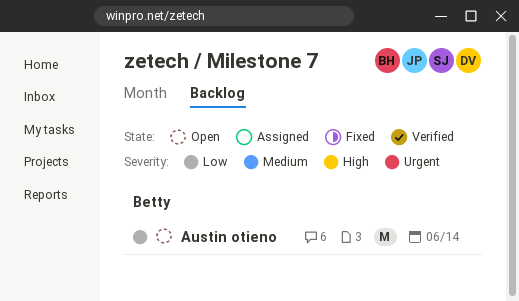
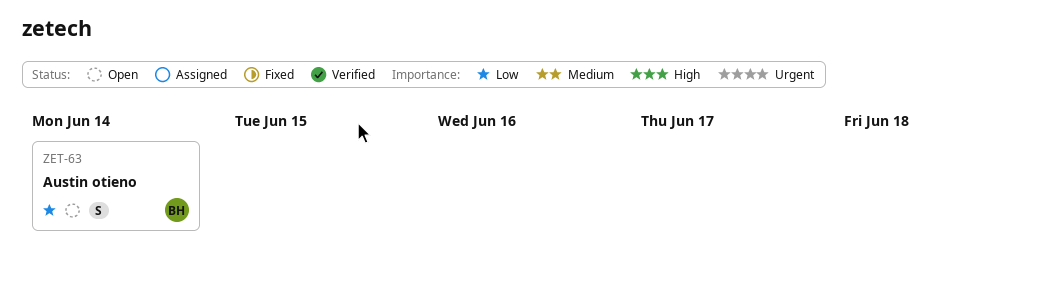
Austin otieno, estimate: M -> S

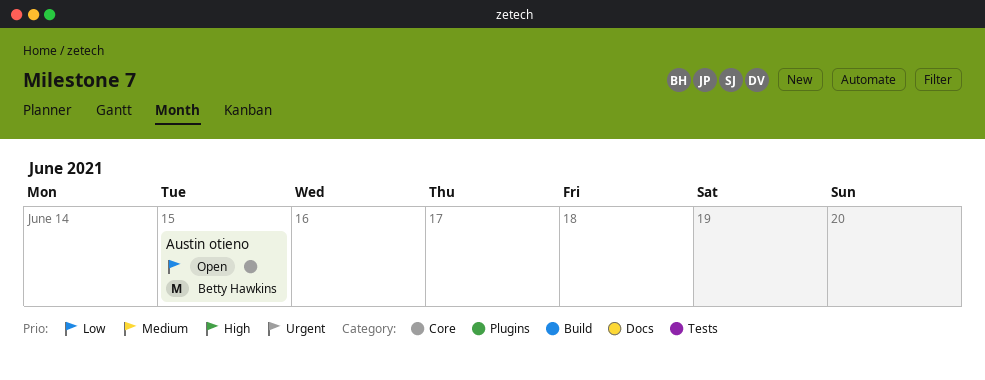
Austin otieno, estimate: S -> M
Austin otieno, due: Jun 14 -> Jun 15

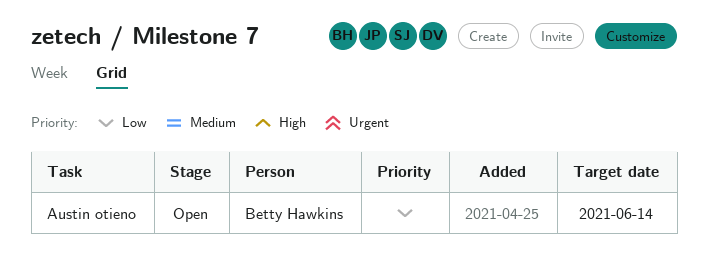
Austin otieno, due: Jun 15 -> Jun 14

